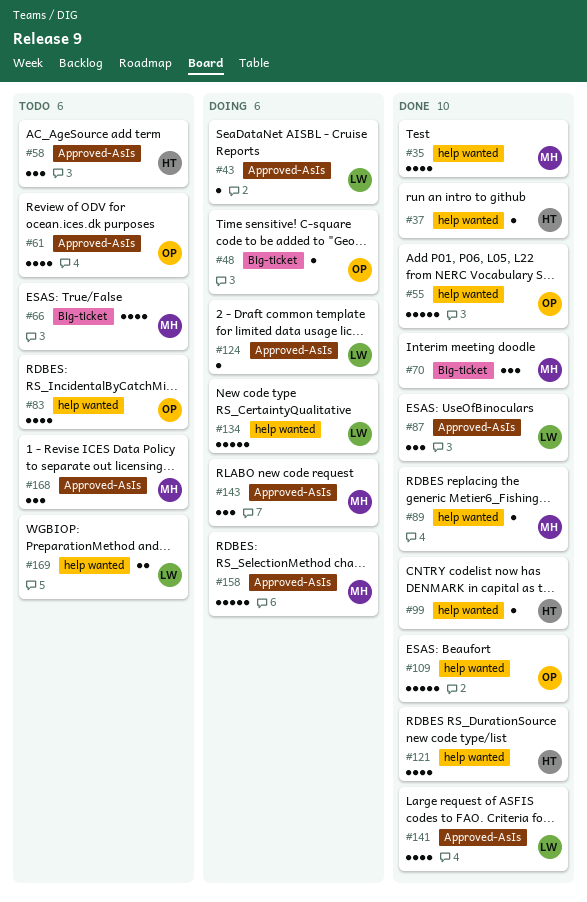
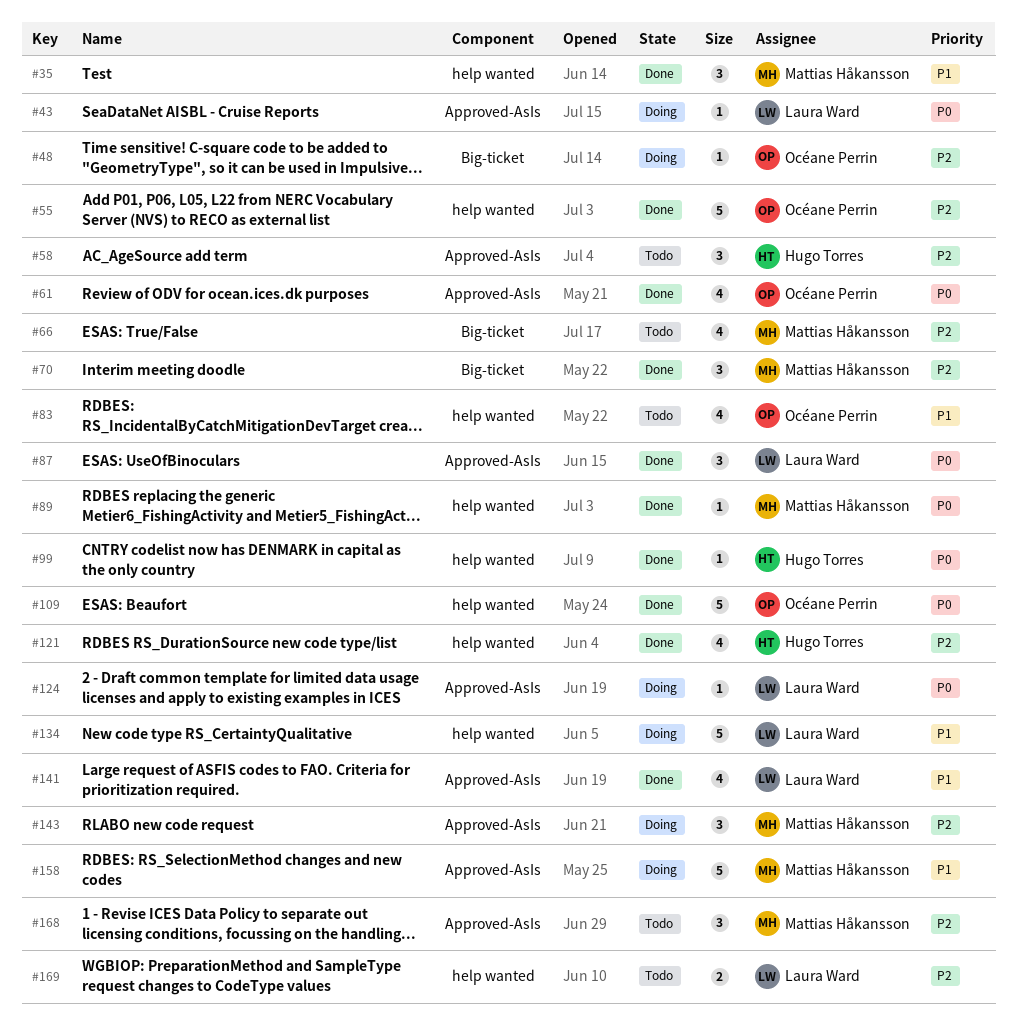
#35, estimate: 4 -> 3
#37: present -> none
#61, status: Todo -> Done

